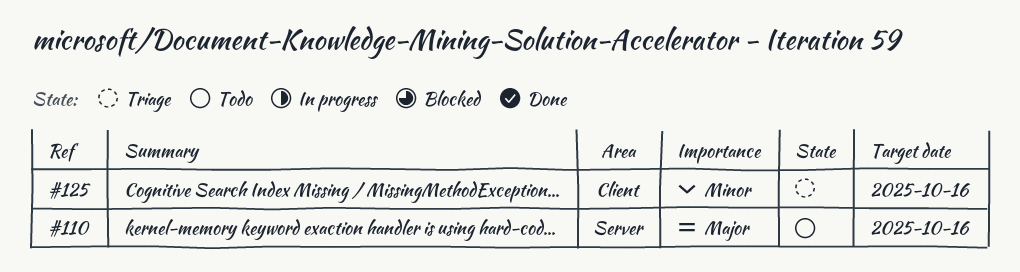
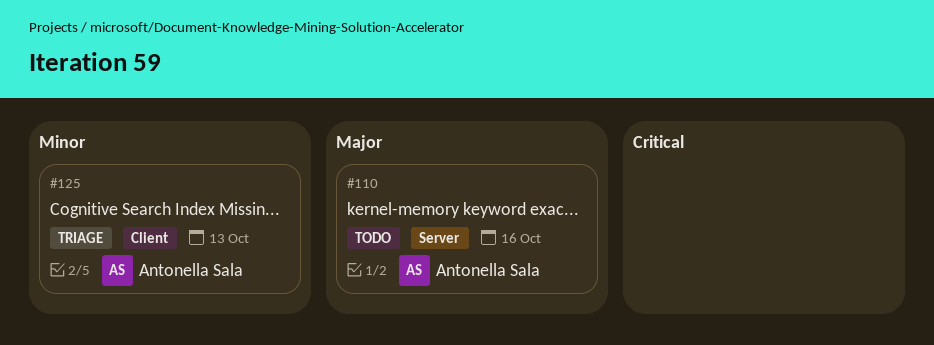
#125, due: Oct 16 -> Oct 13

